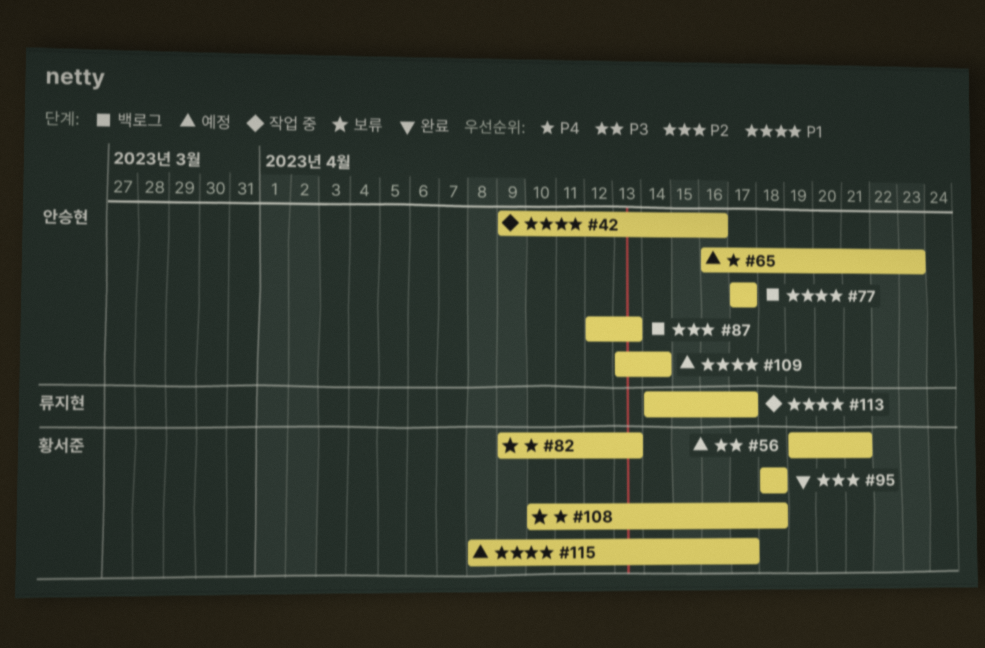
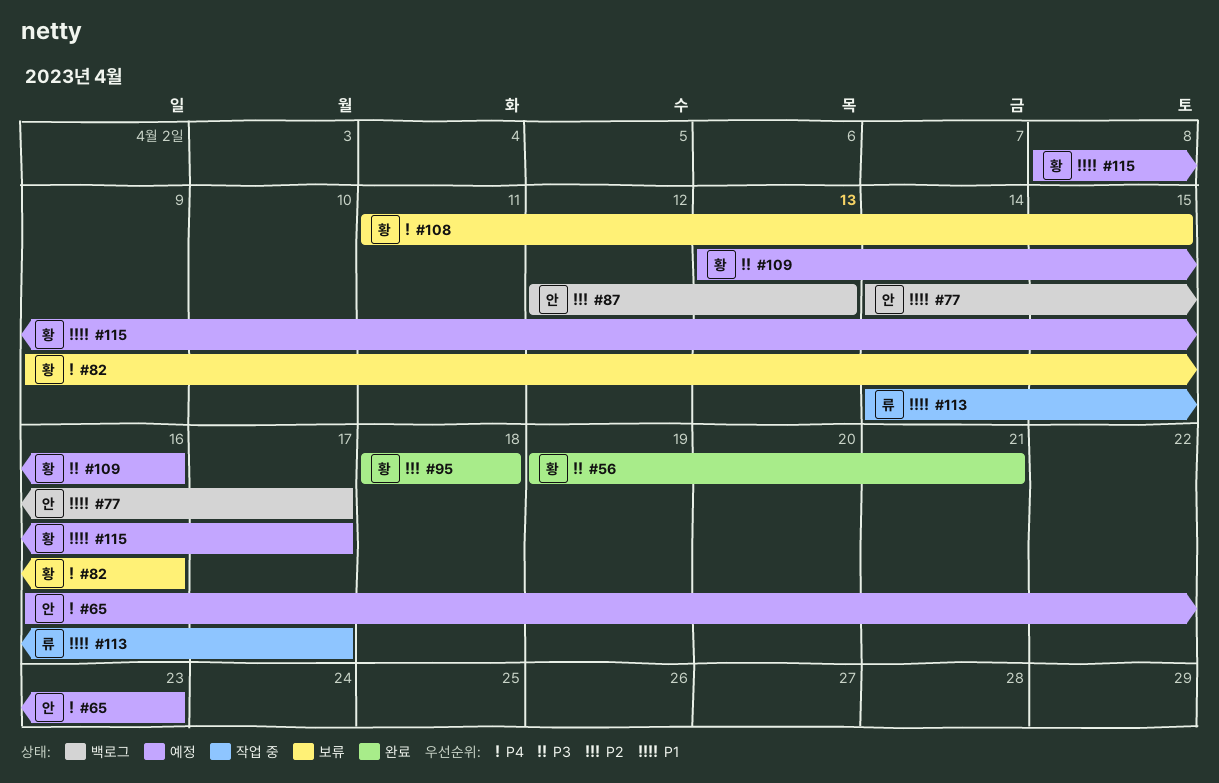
#42: present -> none
#56, status: 예정 -> 완료
#77, start: Apr 17 -> Apr 14
#82, due: Apr 13 -> Apr 16
#108, start: Apr 10 -> Apr 11
#108, due: Apr 18 -> Apr 15
#109, owner: 안승현 -> 황서준
#109, priority: P1 -> P3
#109, due: Apr 14 -> Apr 16

